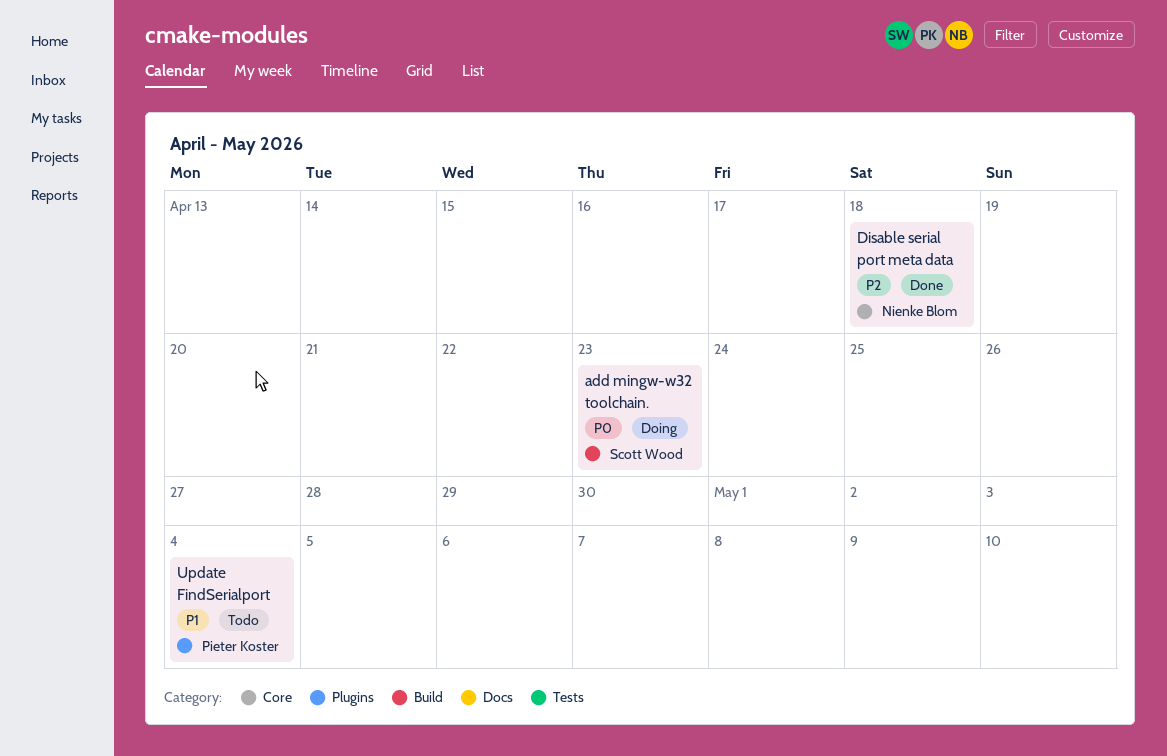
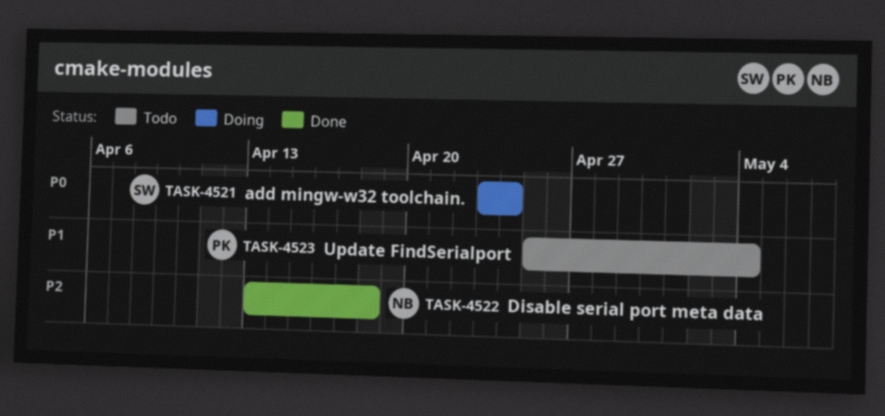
add mingw-w32 toolchain., due: Apr 23 -> Apr 24

